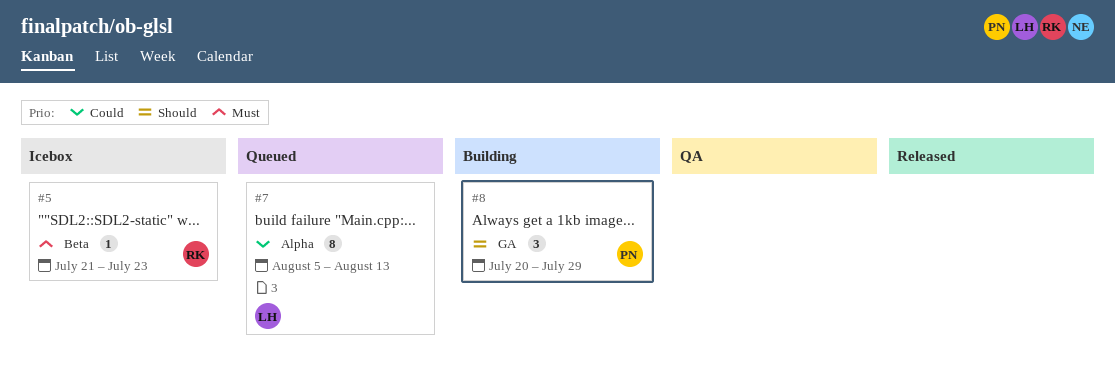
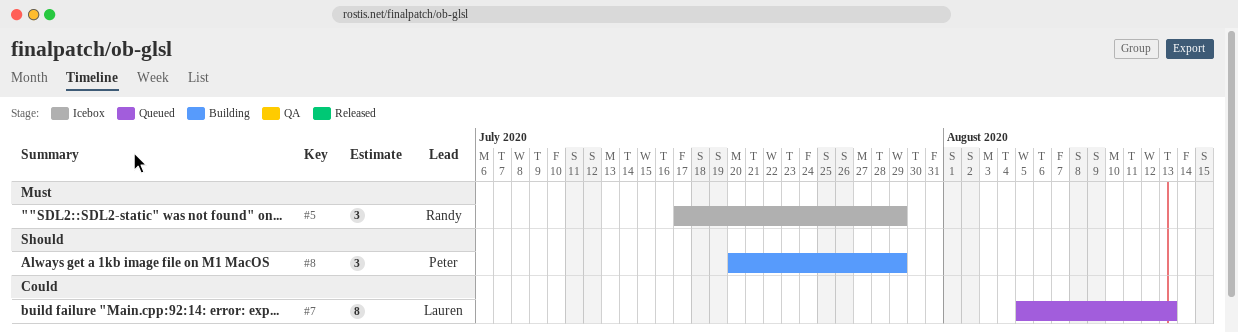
#5, estimate: 1 -> 3
#5, start: Jul 21 -> Jul 17
#5, due: Jul 23 -> Jul 29

